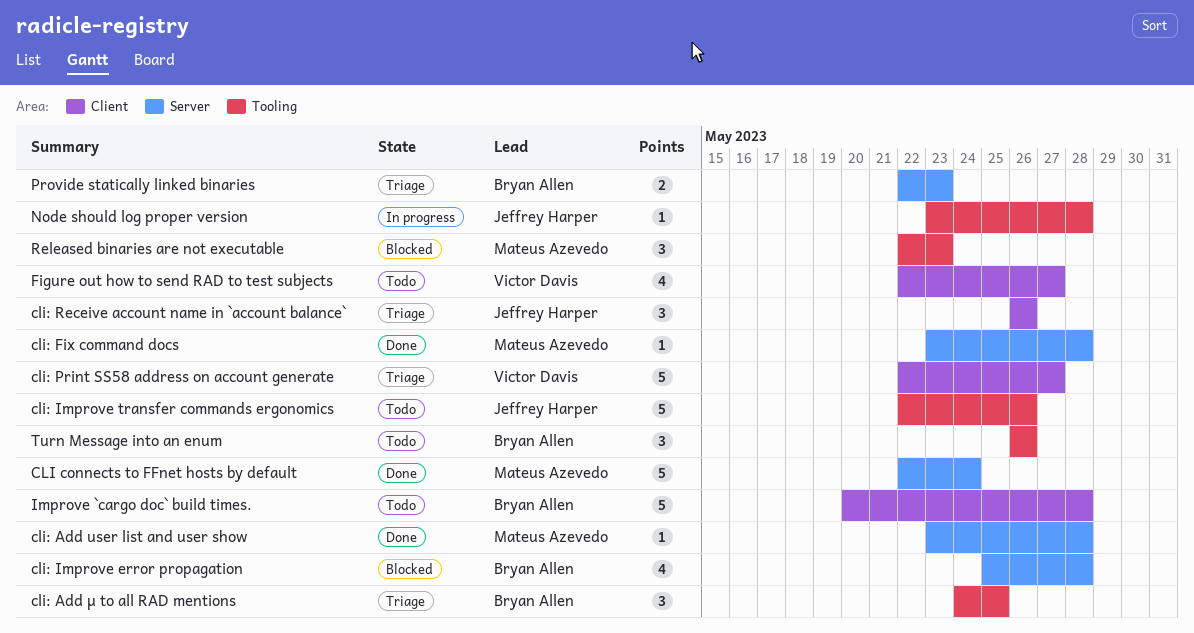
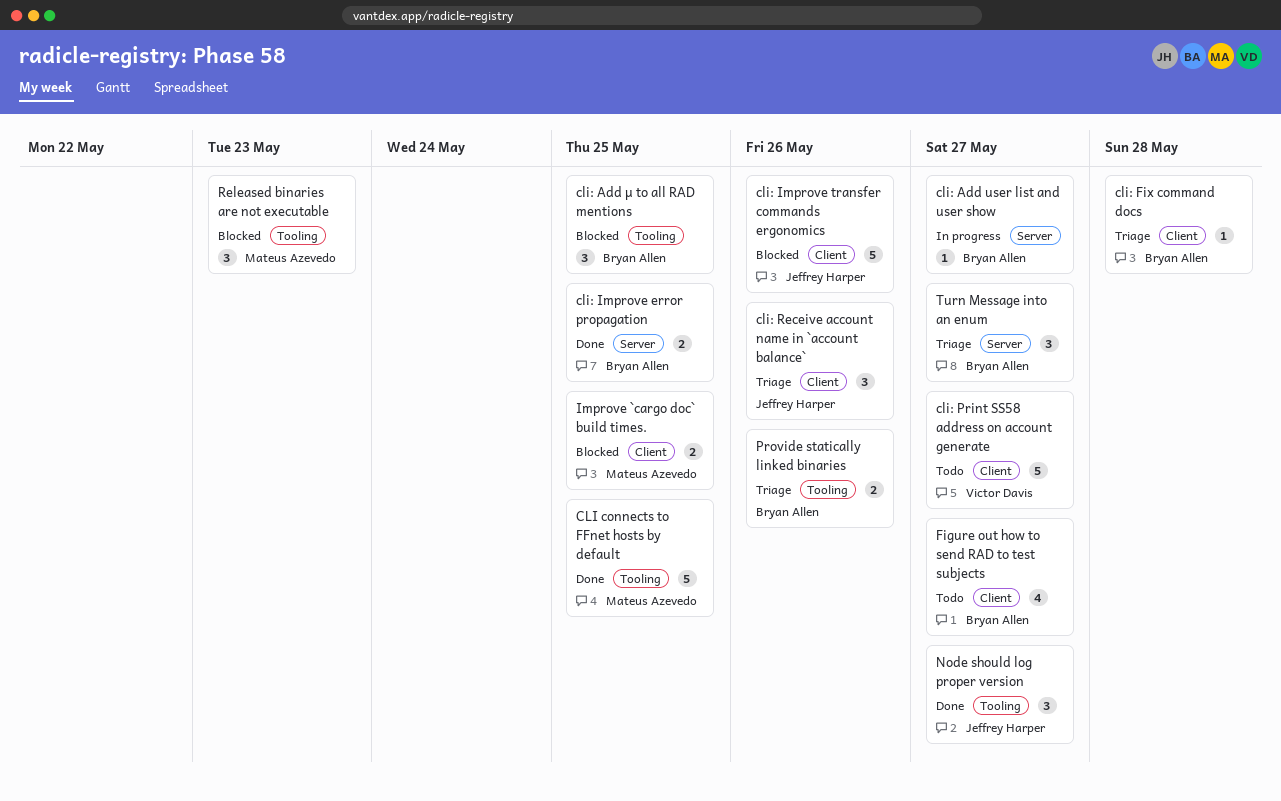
CLI connects to FFnet hosts by default, label: Server -> Tooling
CLI connects to FFnet hosts by default, due: May 24 -> May 25
cli: Add user list and user show, status: Done -> In progress
cli: Add user list and user show, owner: Mateus Azevedo -> Bryan Allen
cli: Add user list and user show, due: May 28 -> May 27
cli: Add μ to all RAD mentions, status: Triage -> Blocked
cli: Fix command docs, status: Done -> Triage
cli: Fix command docs, owner: Mateus Azevedo -> Bryan Allen
cli: Fix command docs, label: Server -> Client
cli: Improve error propagation, status: Blocked -> Done
cli: Improve error propagation, estimate: 4 -> 2
cli: Improve error propagation, due: May 28 -> May 25
cli: Improve transfer commands ergonomics, status: Todo -> Blocked
cli: Improve transfer commands ergonomics, label: Tooling -> Client
cli: Print SS58 address on account generate, status: Triage -> Todo
Figure out how to send RAD to test subjects, owner: Victor Davis -> Bryan Allen
Improve `cargo doc` build times., status: Todo -> Blocked
Improve `cargo doc` build times., owner: Bryan Allen -> Mateus Azevedo
Improve `cargo doc` build times., estimate: 5 -> 2
Improve `cargo doc` build times., due: May 28 -> May 25
Node should log proper version, status: In progress -> Done
Node should log proper version, estimate: 1 -> 3
Node should log proper version, due: May 28 -> May 27
Provide statically linked binaries, label: Server -> Tooling
Provide statically linked binaries, due: May 23 -> May 26
Turn Message into an enum, status: Todo -> Triage
Turn Message into an enum, label: Tooling -> Server
Turn Message into an enum, due: May 26 -> May 27

